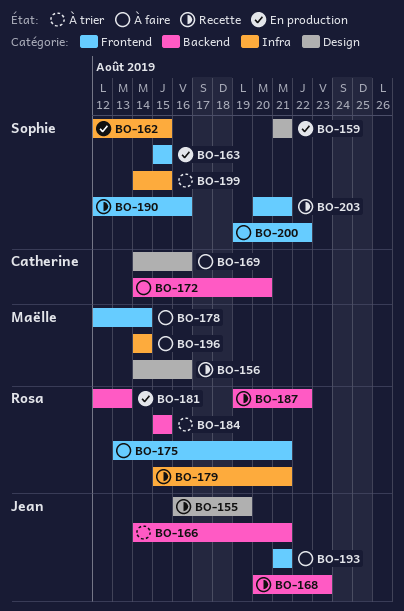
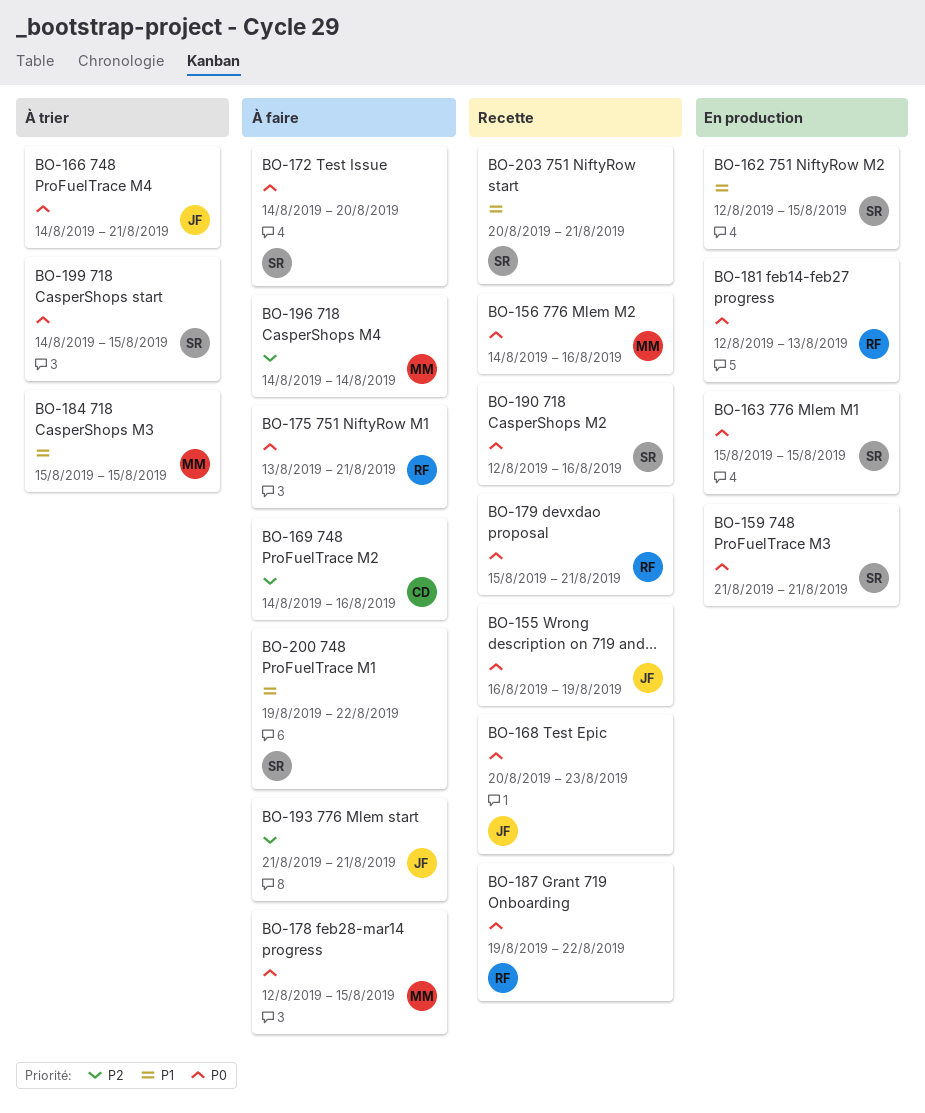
BO-172, owner: Catherine -> Sophie
BO-178, due: Aug 14 -> Aug 15
BO-184, owner: Rosa -> Maëlle

